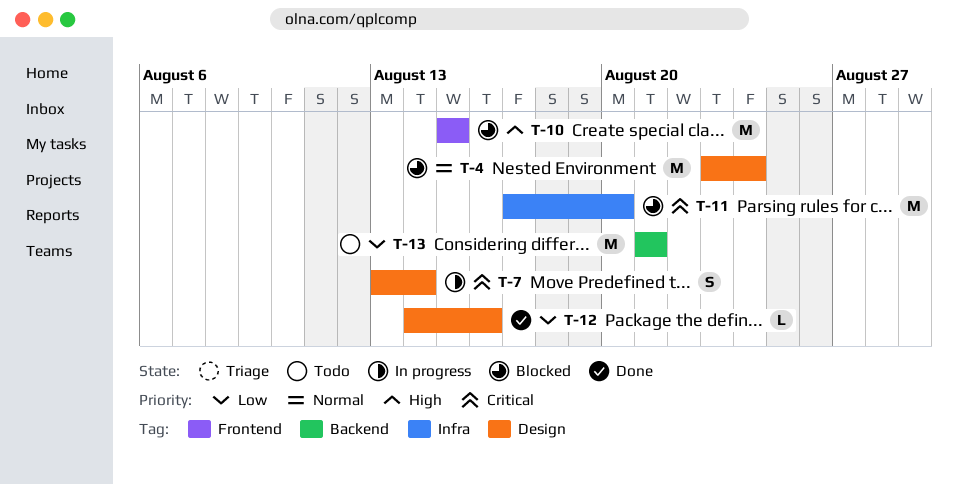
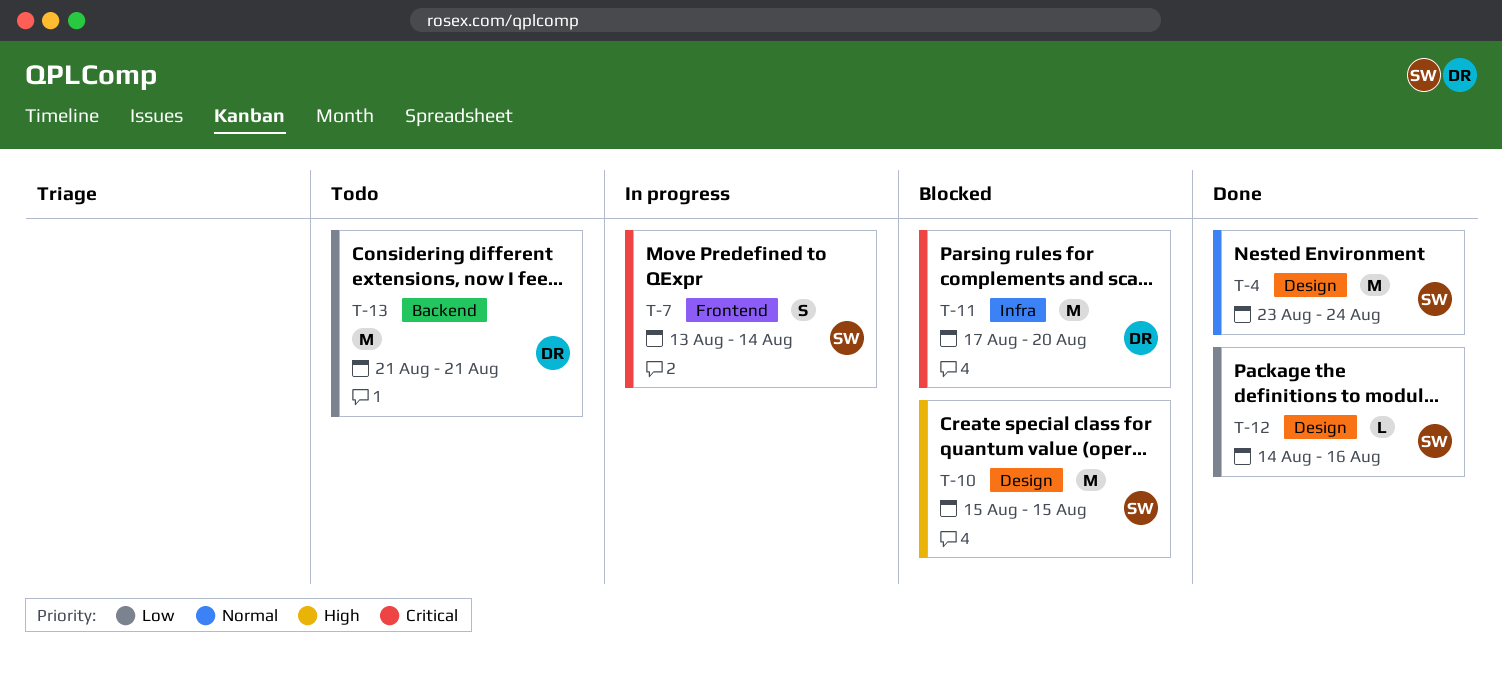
T-4, status: Blocked -> Done
T-7, label: Design -> Frontend
T-10, label: Frontend -> Design

